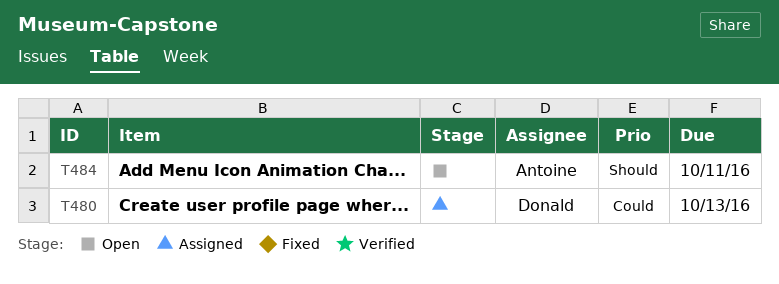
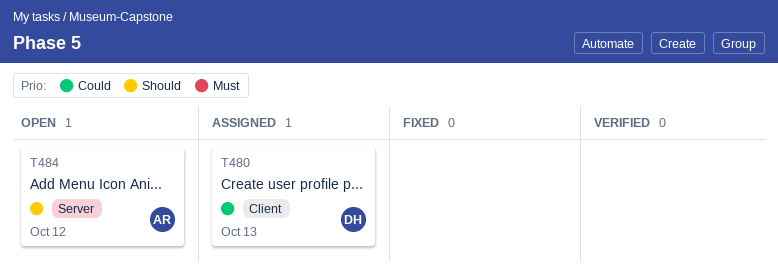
T484, due: Oct 11 -> Oct 12

